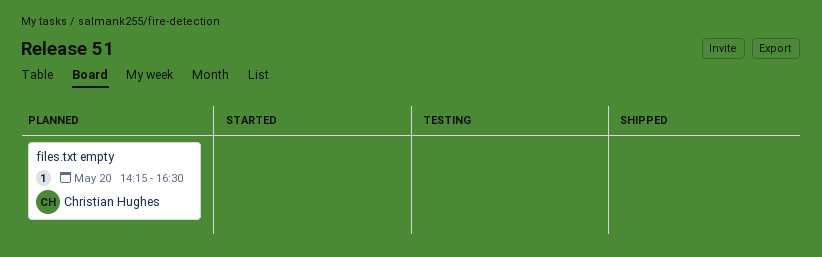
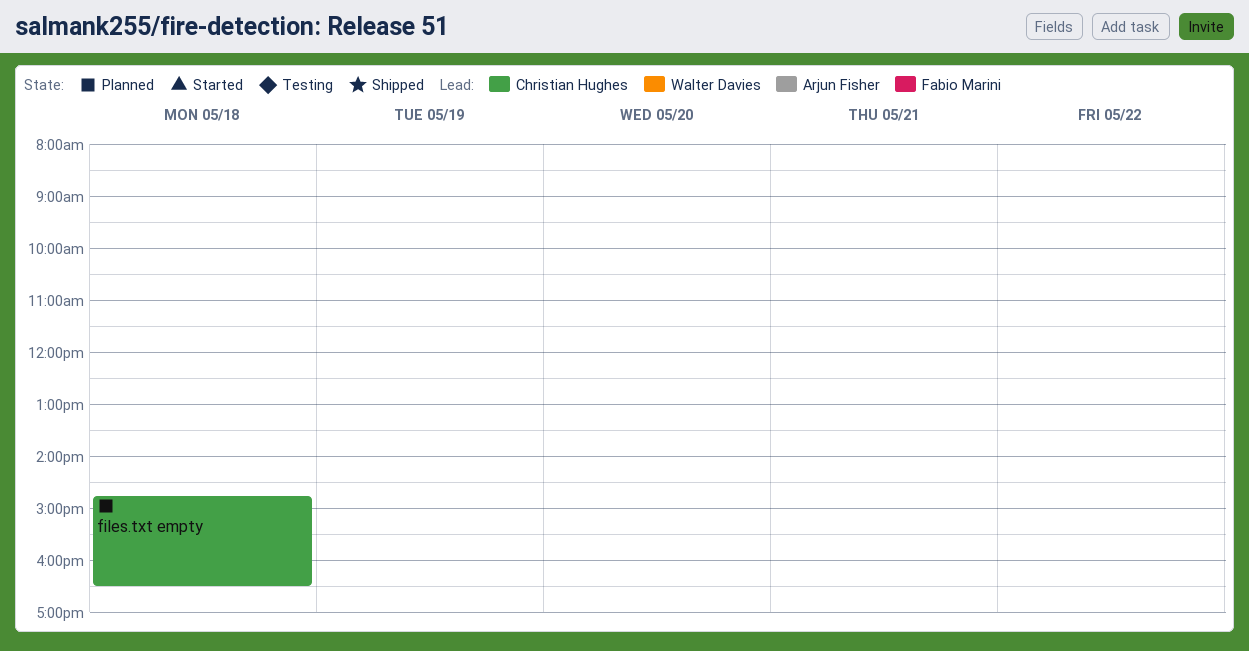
files.txt empty, day: May 20 -> May 18
files.txt empty, begins: 14:15 -> 14:45

